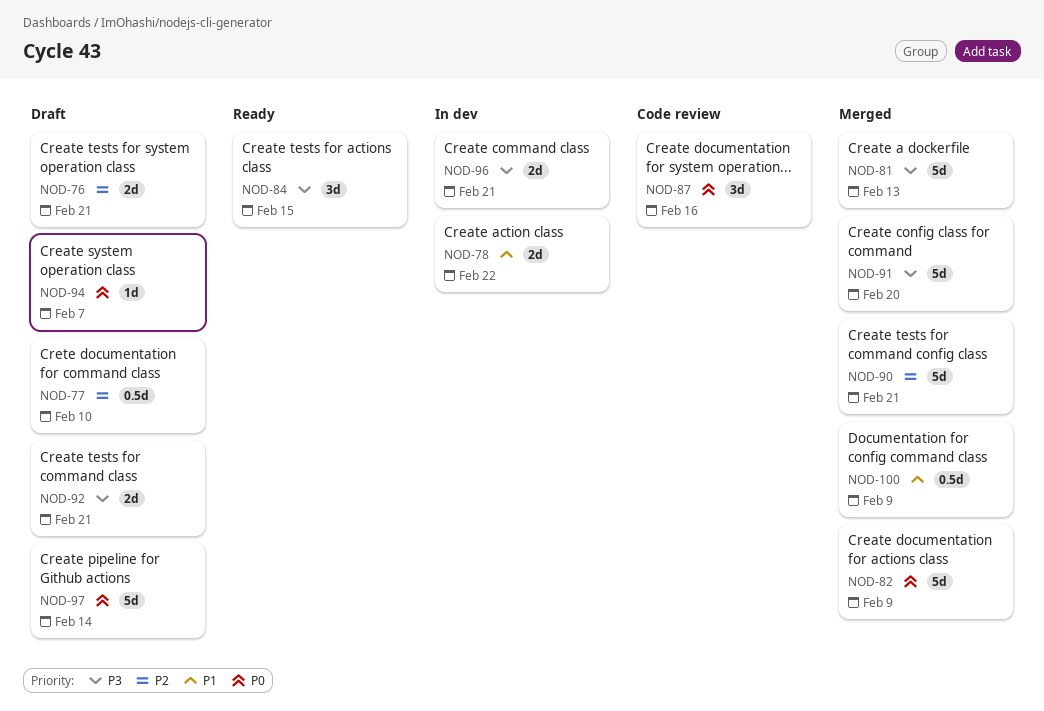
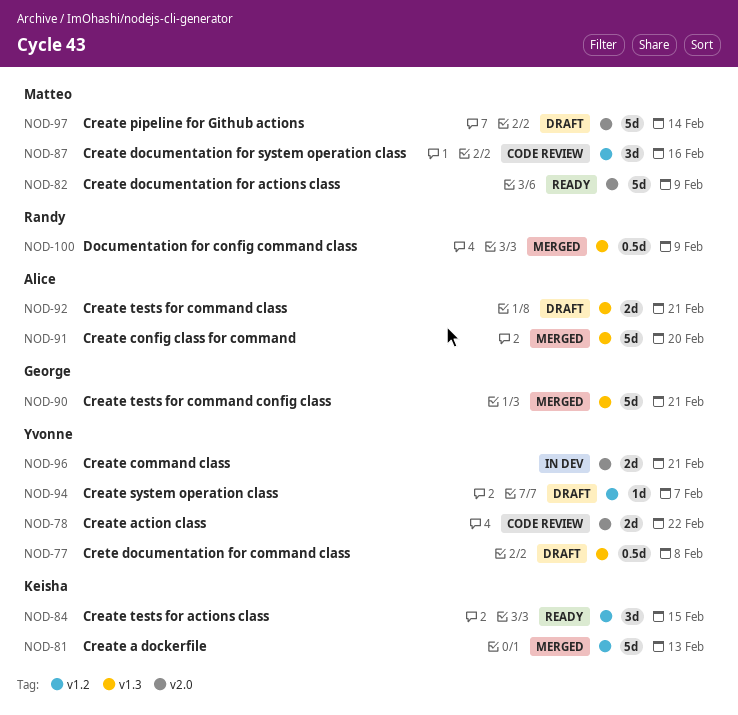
NOD-76: present -> none
NOD-77, due: Feb 10 -> Feb 8
NOD-78, status: In dev -> Code review
NOD-82, status: Merged -> Ready

